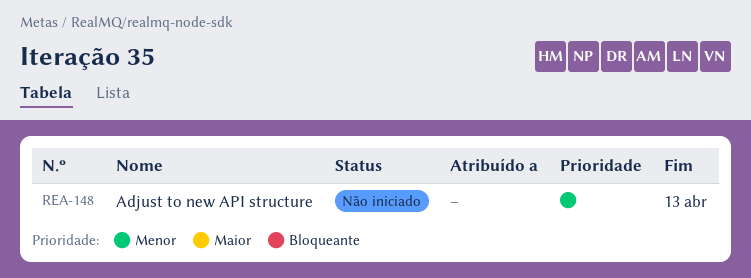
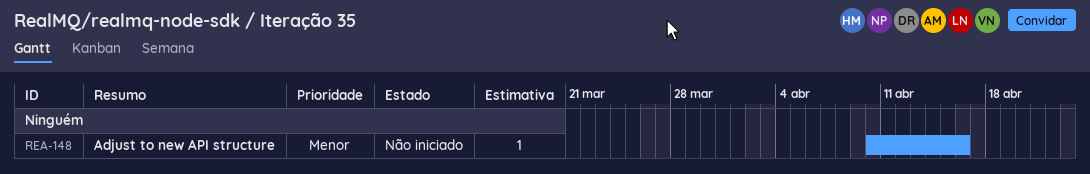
REA-148, due: Apr 13 -> Apr 16

